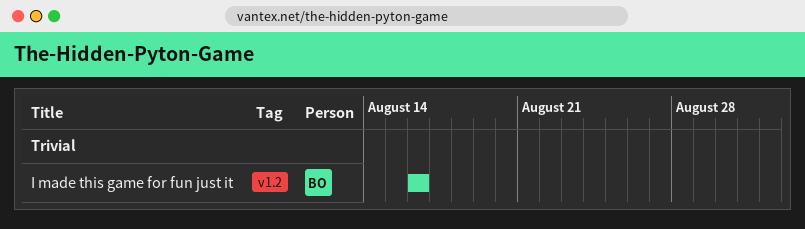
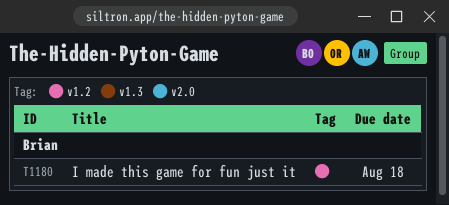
I made this game for fun just it, due: Aug 16 -> Aug 18

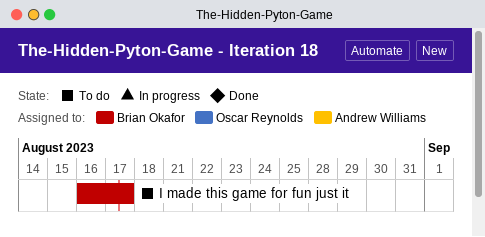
I made this game for fun just it, due: Aug 18 -> Aug 17

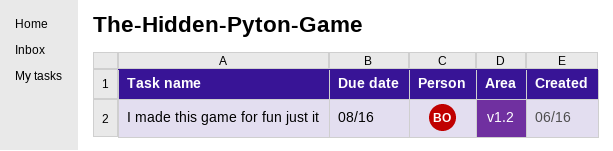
I made this game for fun just it, due: Aug 17 -> Aug 16

